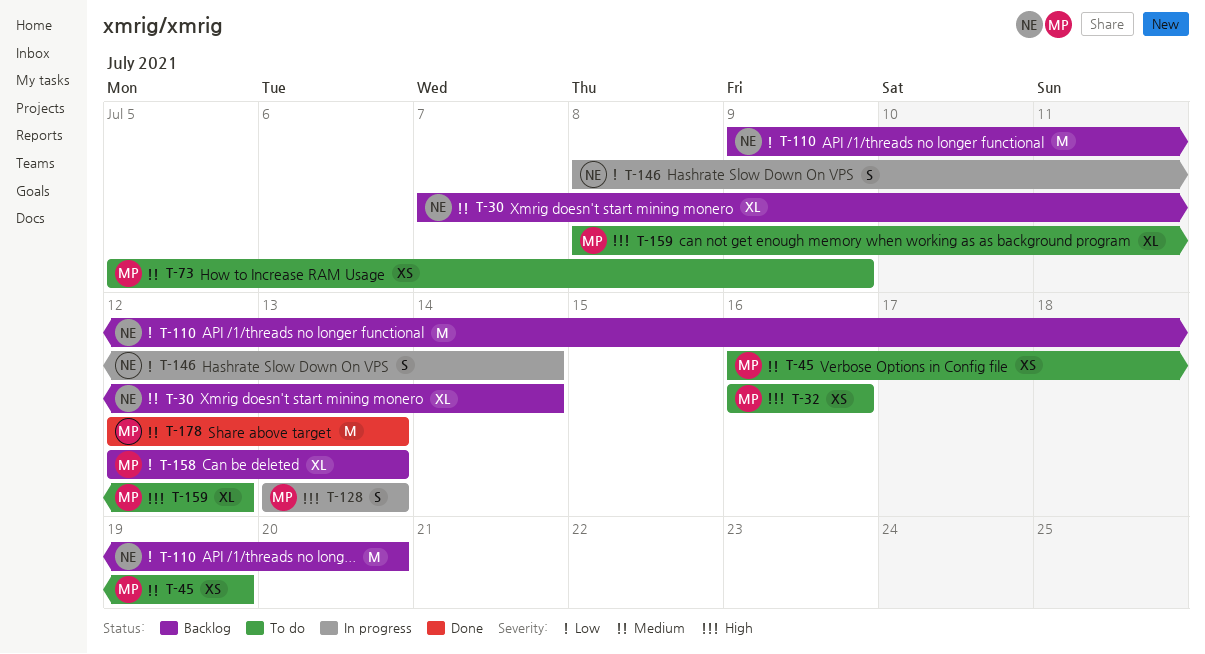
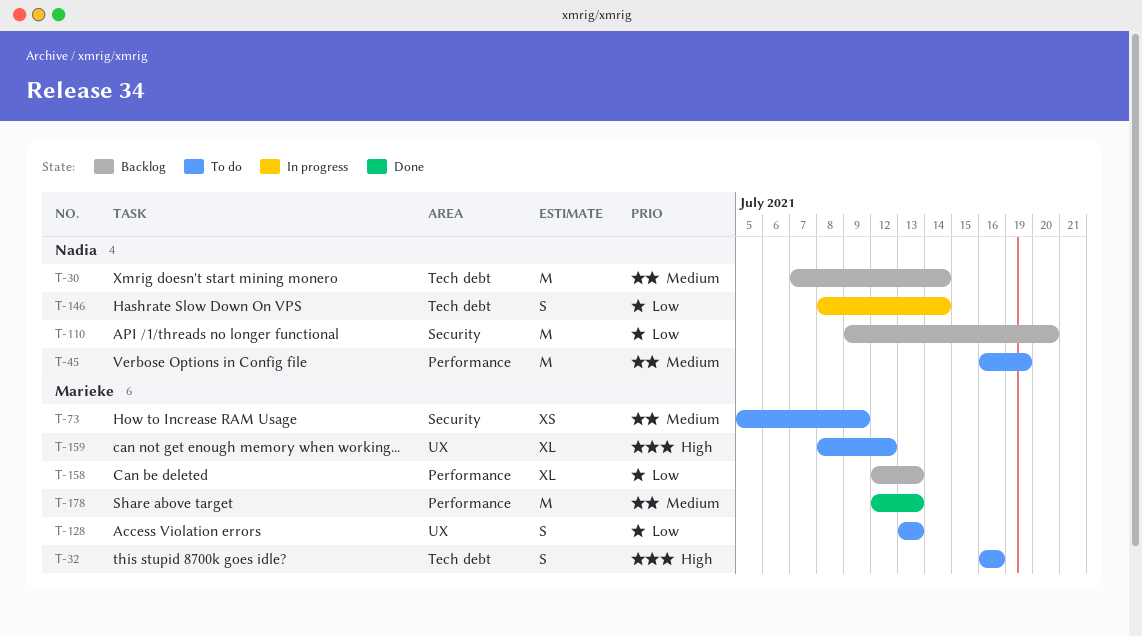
T-30, estimate: XL -> M
T-32, estimate: XS -> S
T-45, owner: Marieke -> Nadia
T-45, estimate: XS -> M
T-128, status: In progress -> To do
T-128, priority: High -> Low

